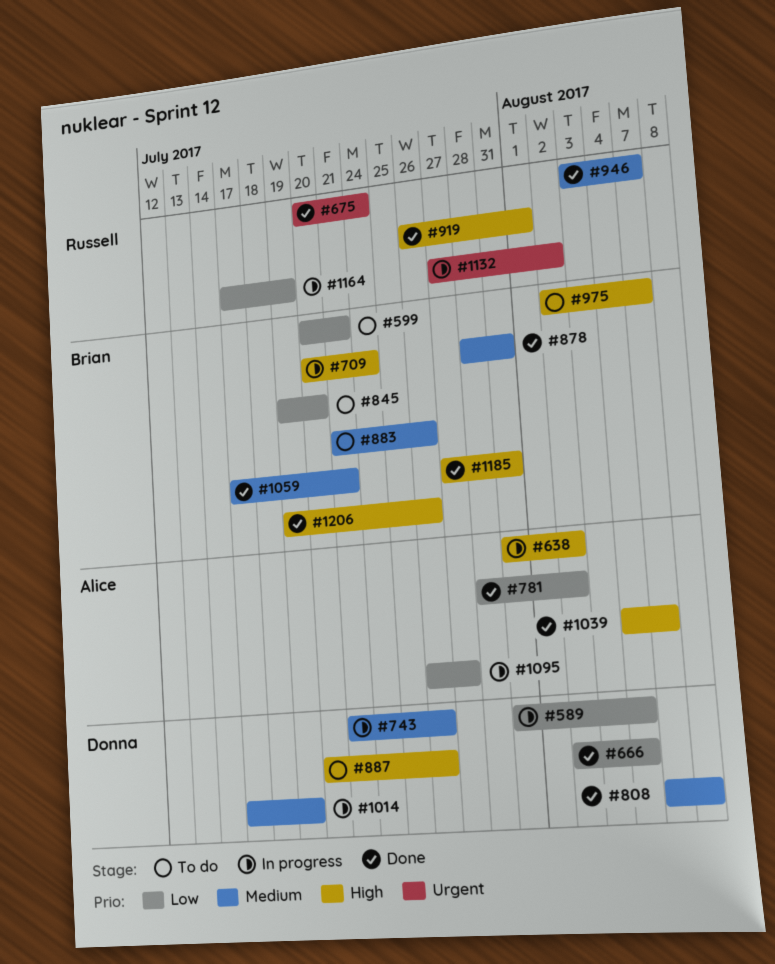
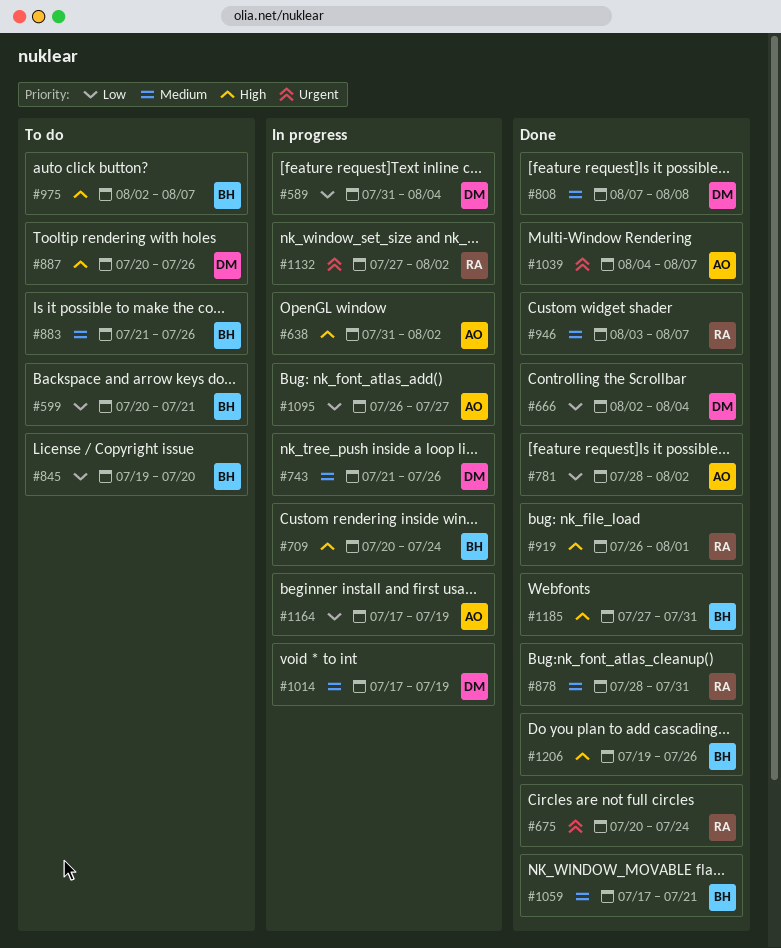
#878, owner: Brian -> Russell
#1039, priority: High -> Urgent
#1164, owner: Russell -> Alice

